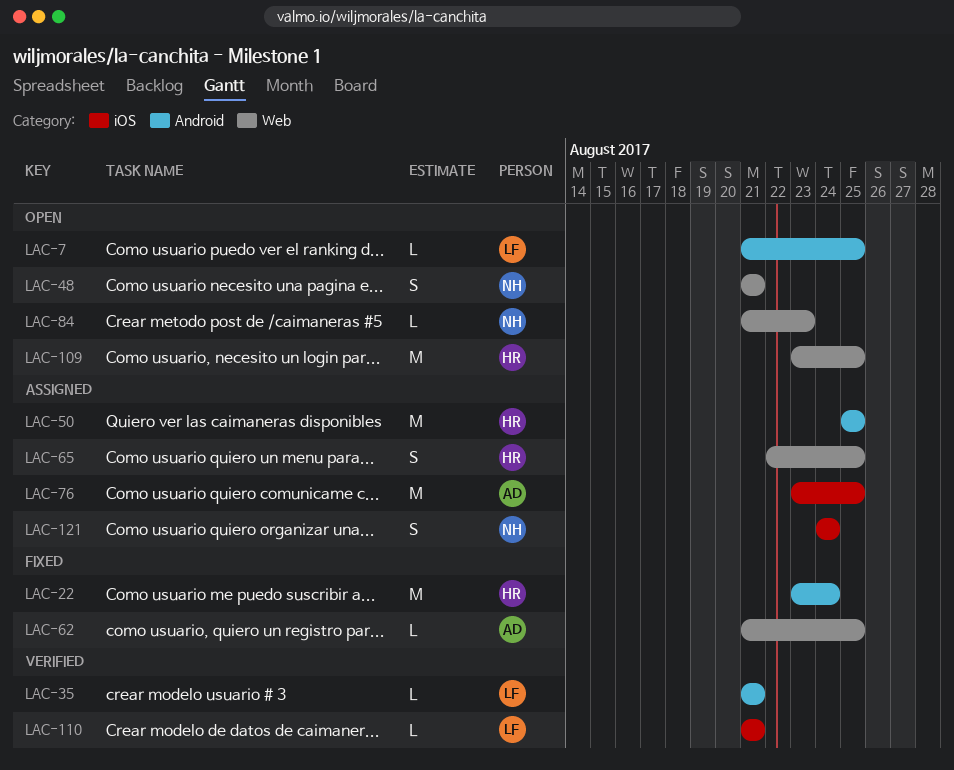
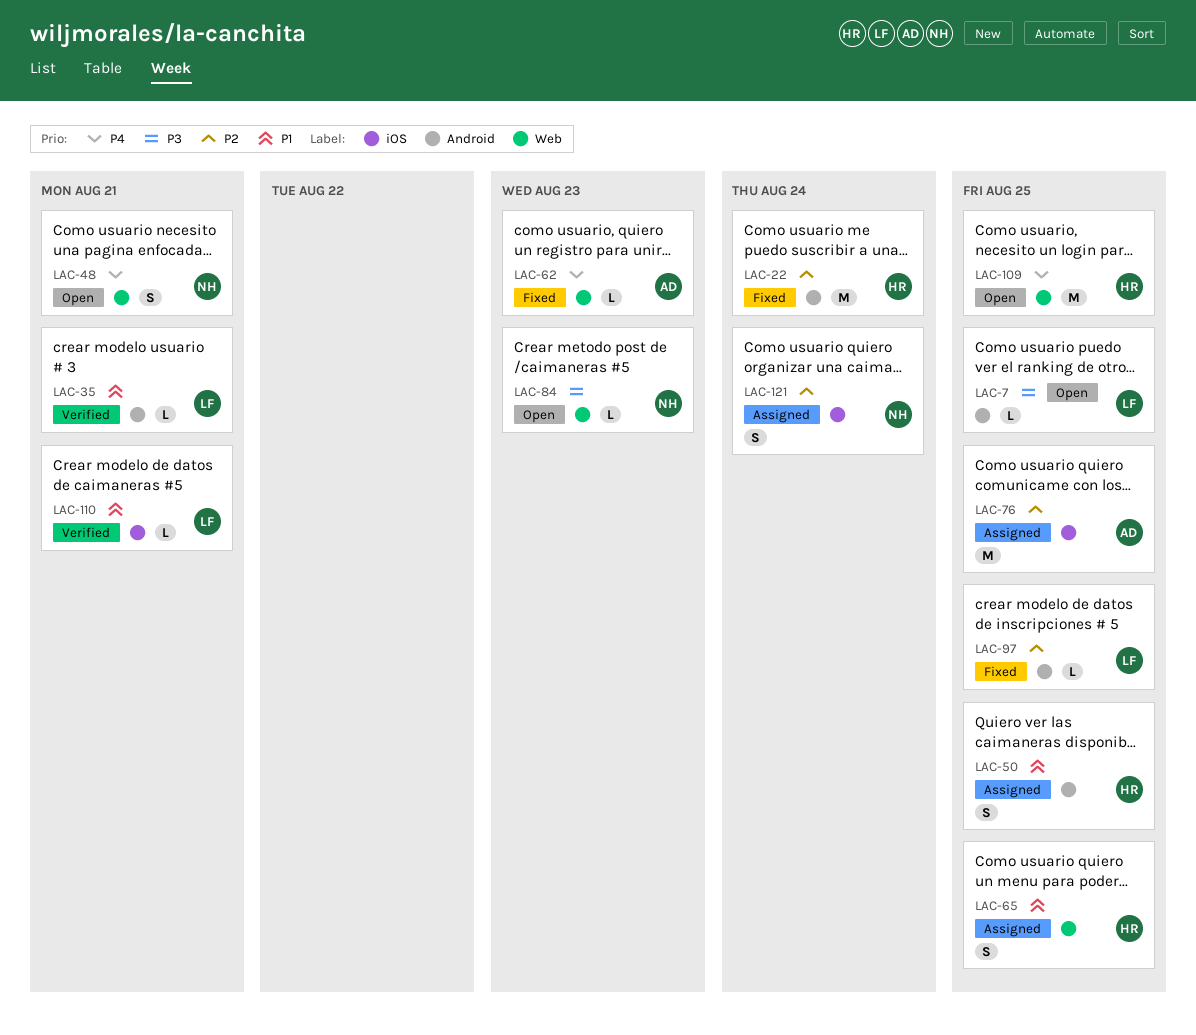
LAC-50, estimate: M -> S
LAC-62, due: Aug 25 -> Aug 23
LAC-97: none -> present

